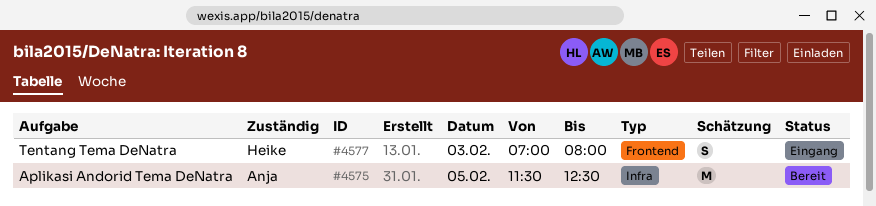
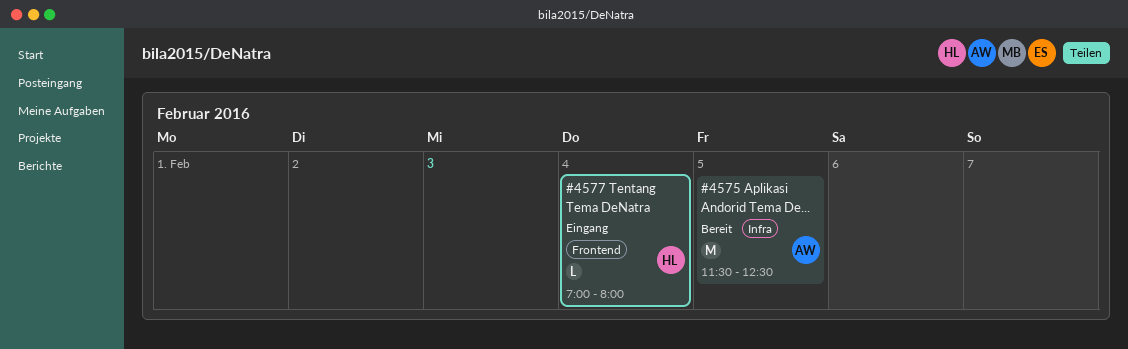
#4577, estimate: S -> L
#4577, day: Feb 3 -> Feb 4

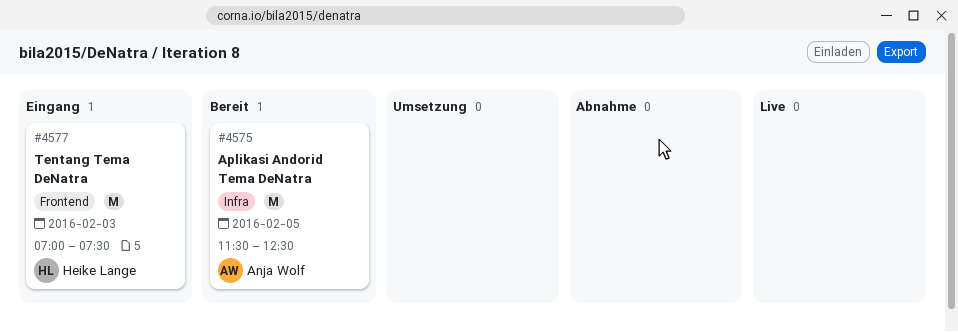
#4577, estimate: L -> M
#4577, day: Feb 4 -> Feb 3
#4577, ends: 08:00 -> 07:30

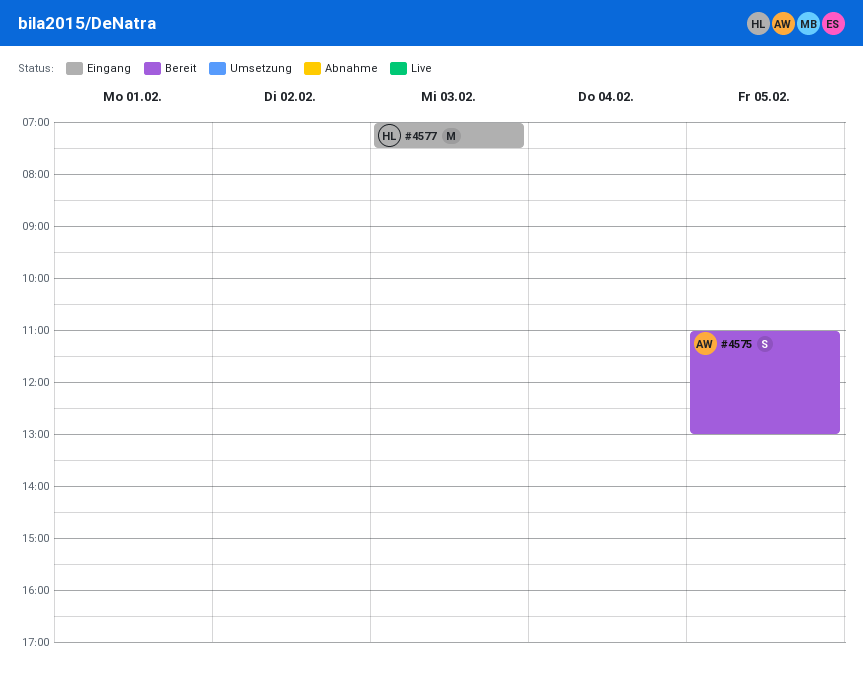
#4575, estimate: M -> S
#4575, begins: 11:30 -> 11:00
#4575, ends: 12:30 -> 13:00

